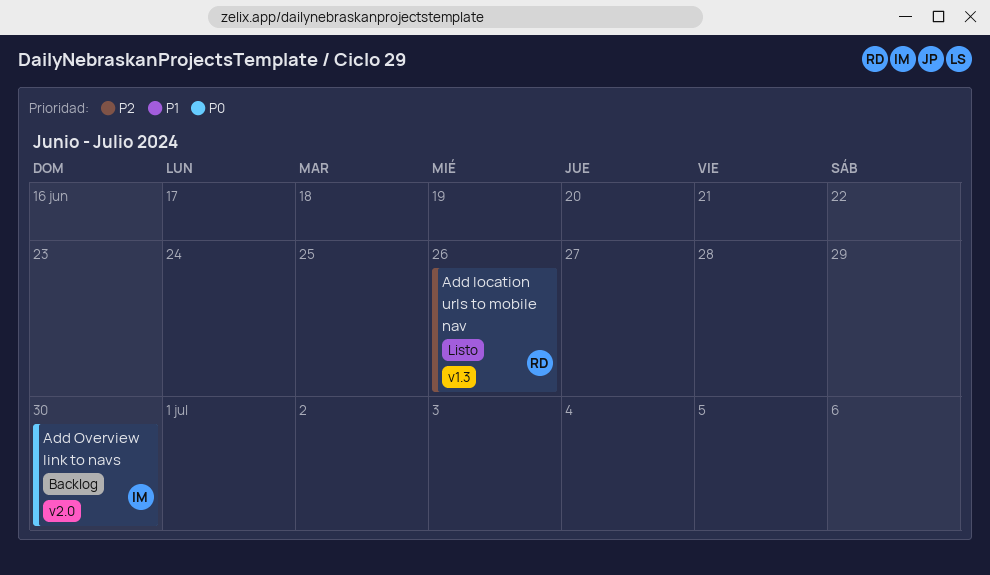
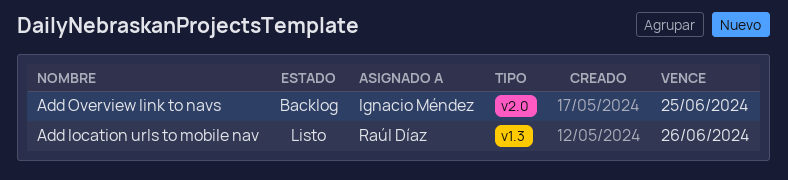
Add Overview link to navs, due: Jun 30 -> Jun 25

